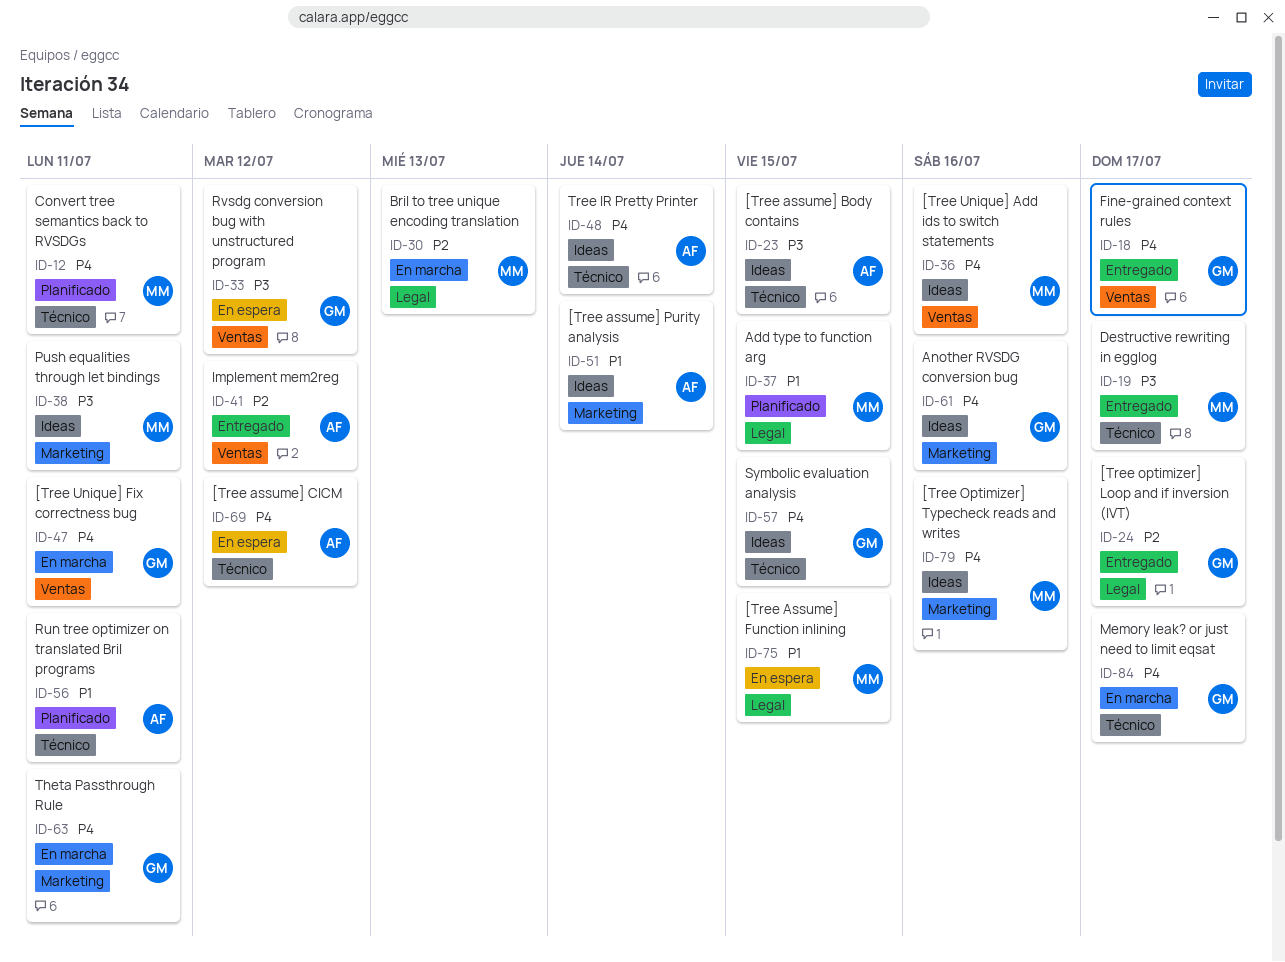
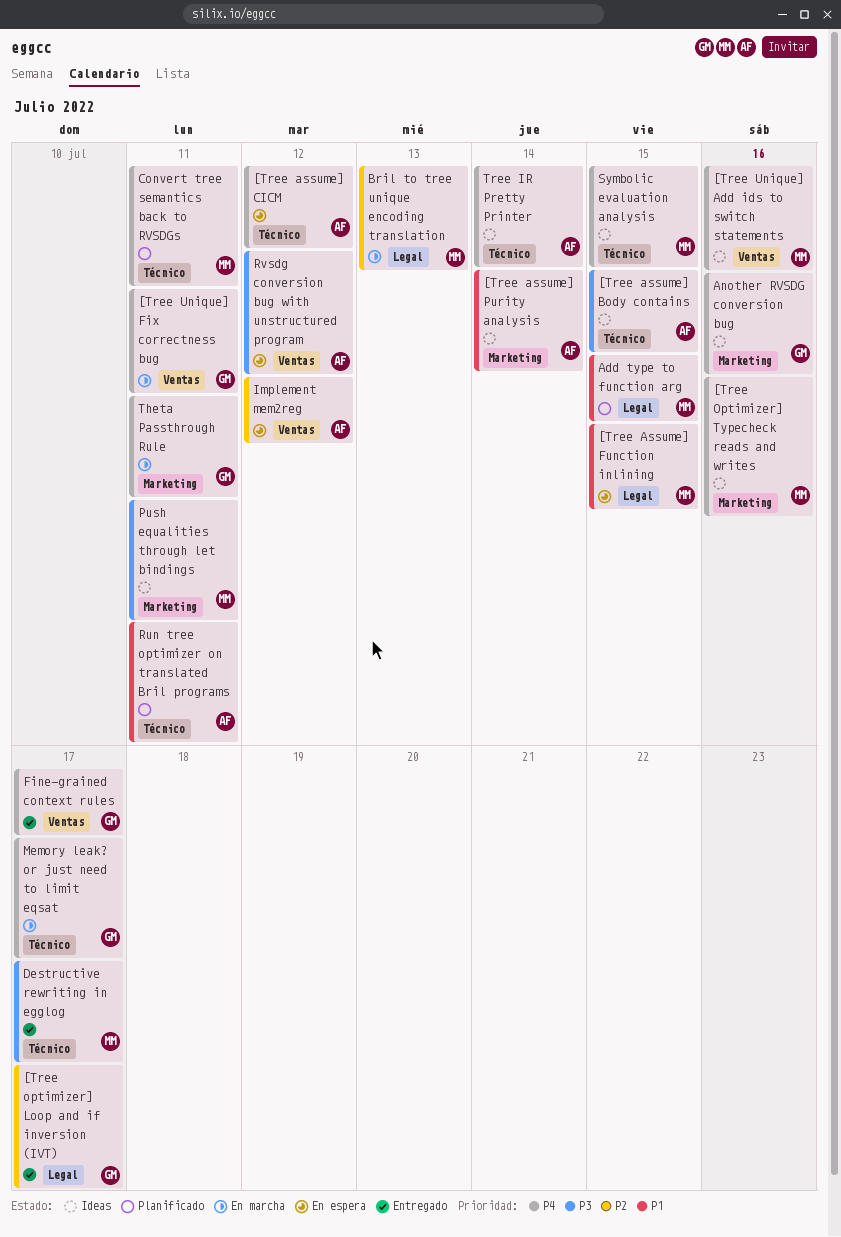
Implement mem2reg, status: Entregado -> En espera
Rvsdg conversion bug with unstructured program, owner: GM -> AF
Symbolic evaluation analysis, owner: GM -> MM

